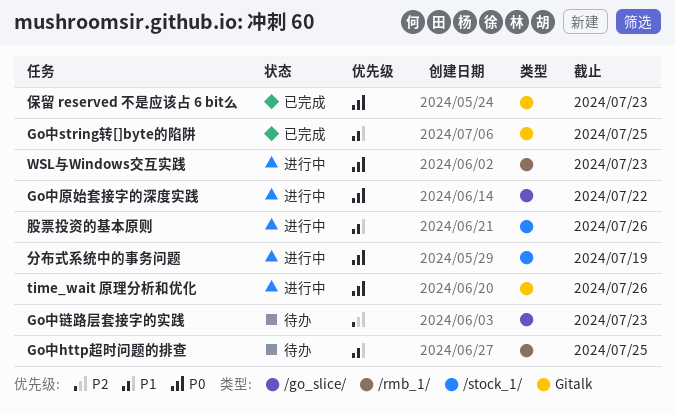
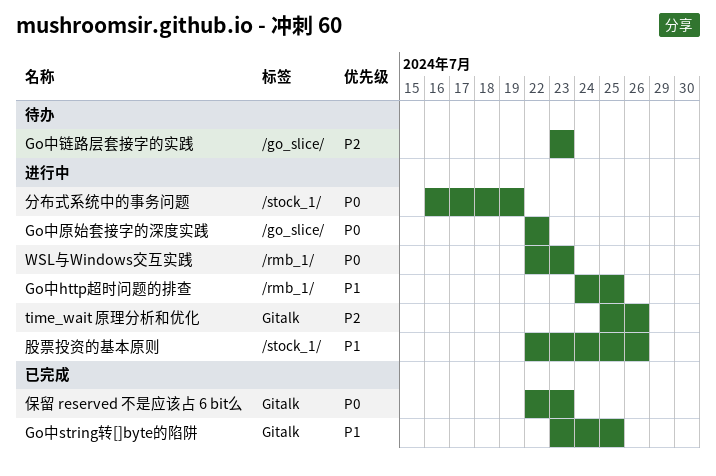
Go中http超时问题的排查, status: 待办 -> 进行中
time_wait 原理分析和优化, priority: P0 -> P2

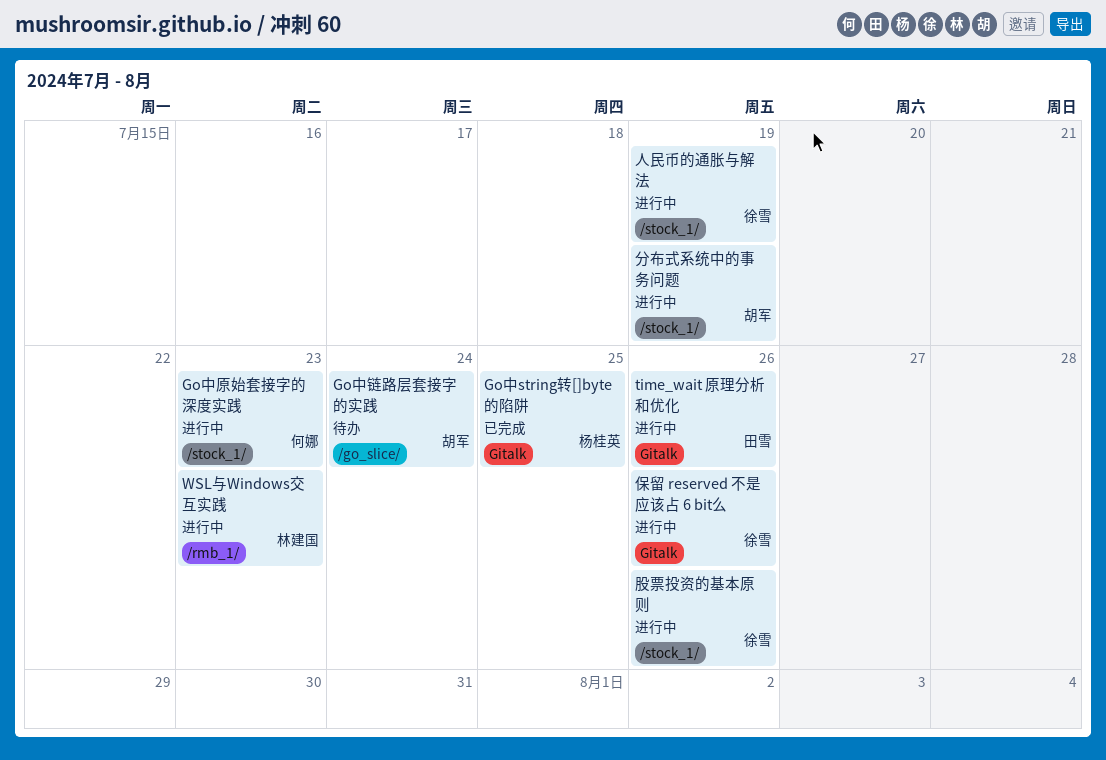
Go中http超时问题的排查: present -> none
Go中原始套接字的深度实践, label: /go_slice/ -> /stock_1/
Go中原始套接字的深度实践, due: Jul 22 -> Jul 23
Go中链路层套接字的实践, due: Jul 23 -> Jul 24
人民币的通胀与解法: none -> present
保留 reserved 不是应该占 6 bit么, status: 已完成 -> 进行中
保留 reserved 不是应该占 6 bit么, due: Jul 23 -> Jul 26

